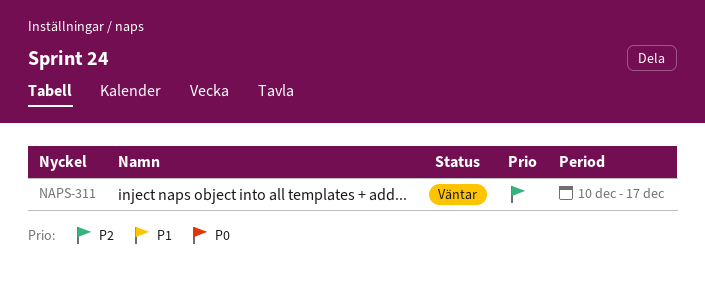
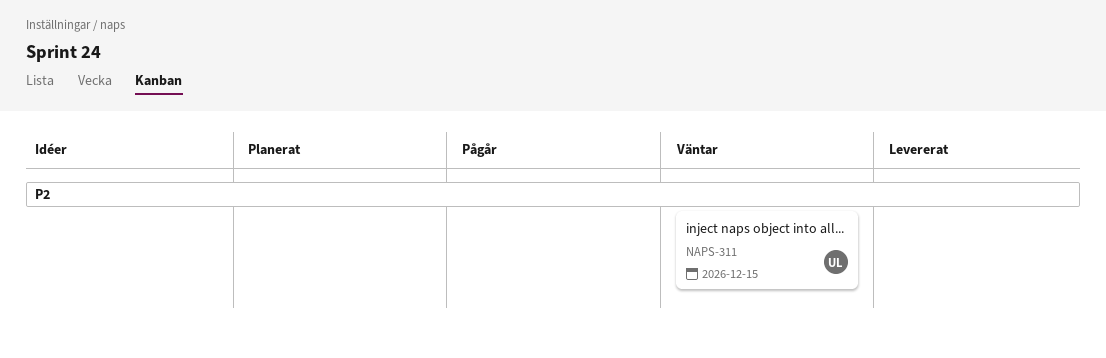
NAPS-311, due: Dec 17 -> Dec 15

